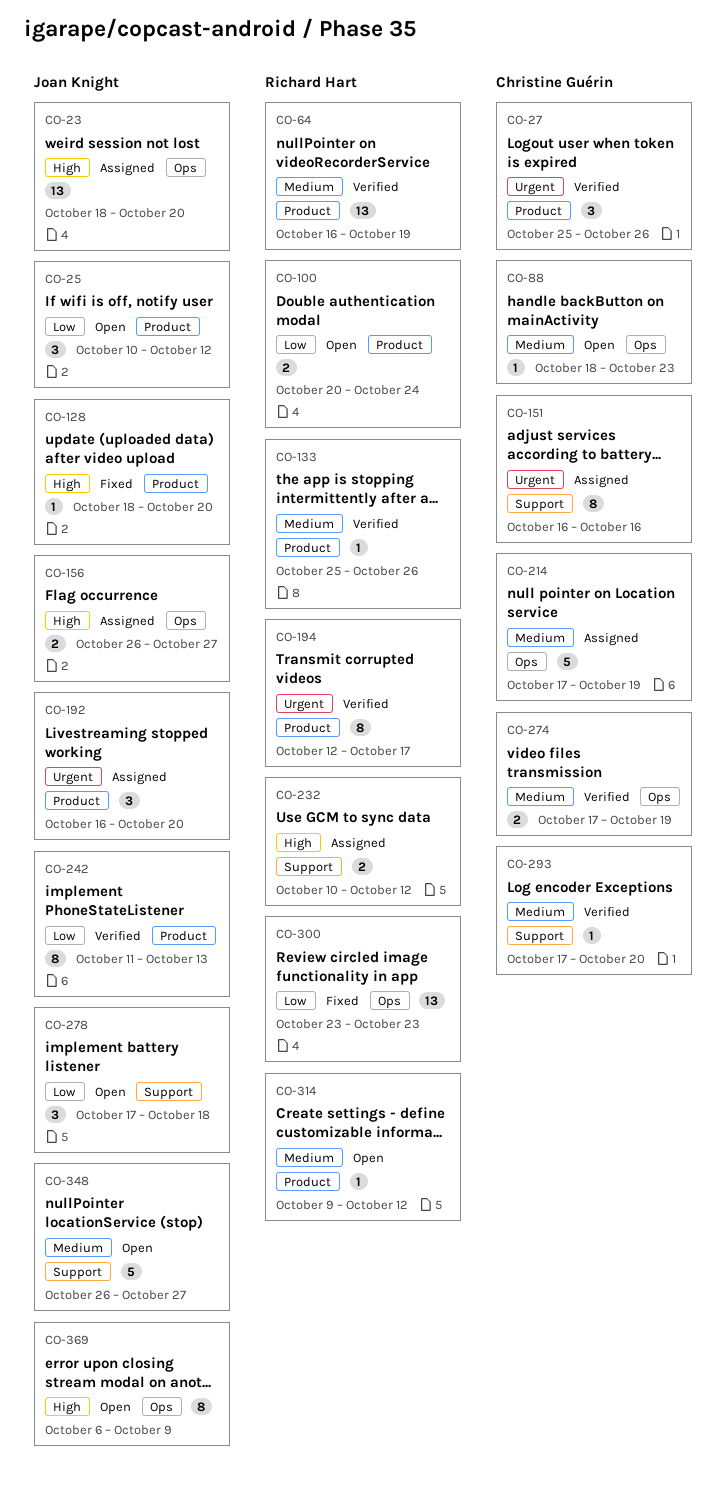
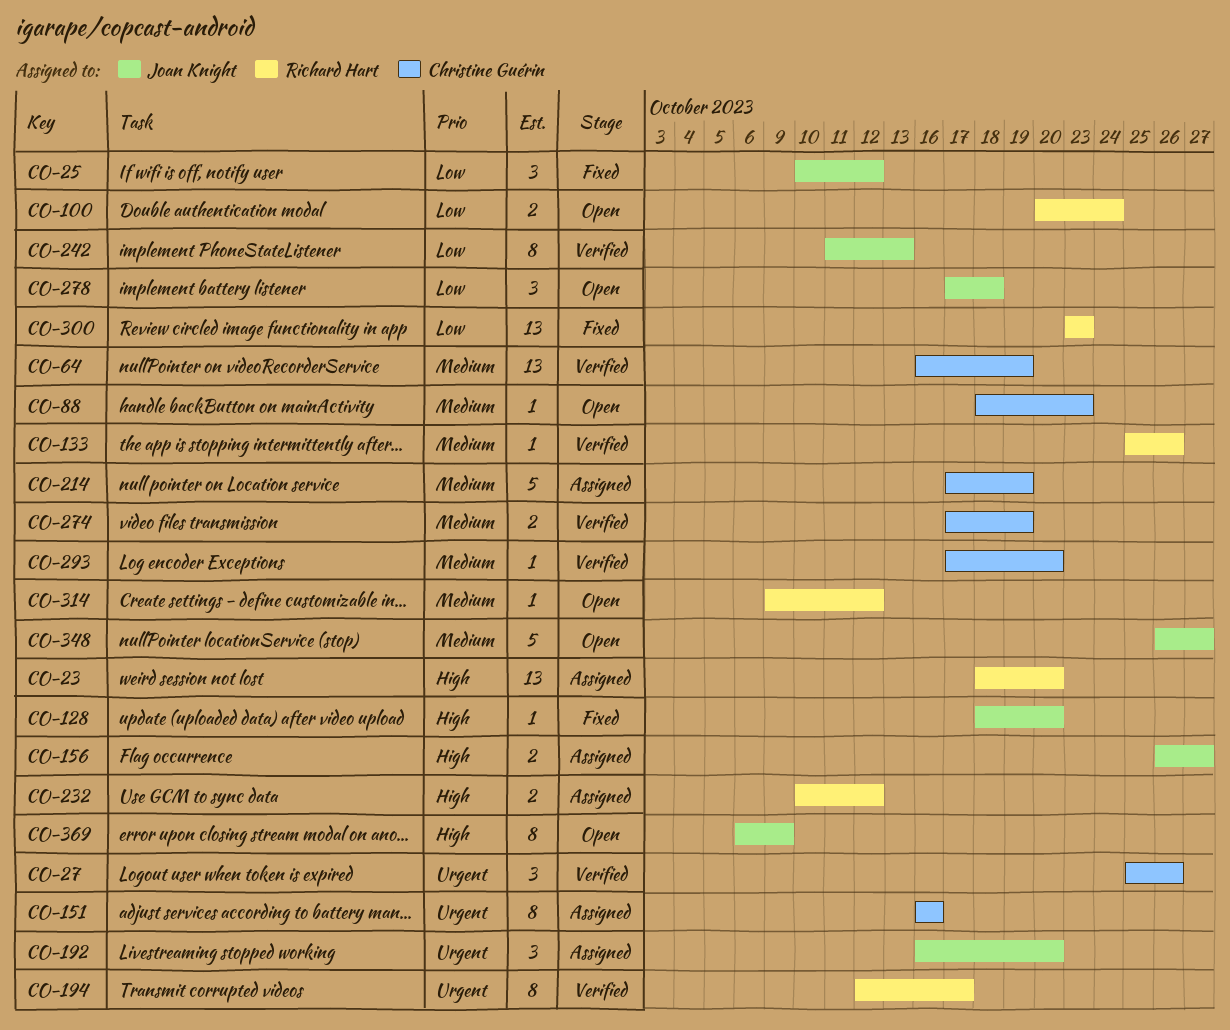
CO-23, owner: Joan Knight -> Richard Hart
CO-25, status: Open -> Fixed
CO-64, owner: Richard Hart -> Christine Guérin

